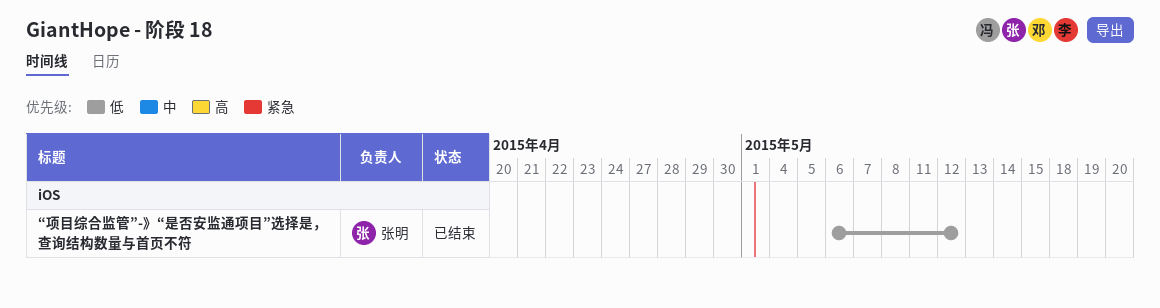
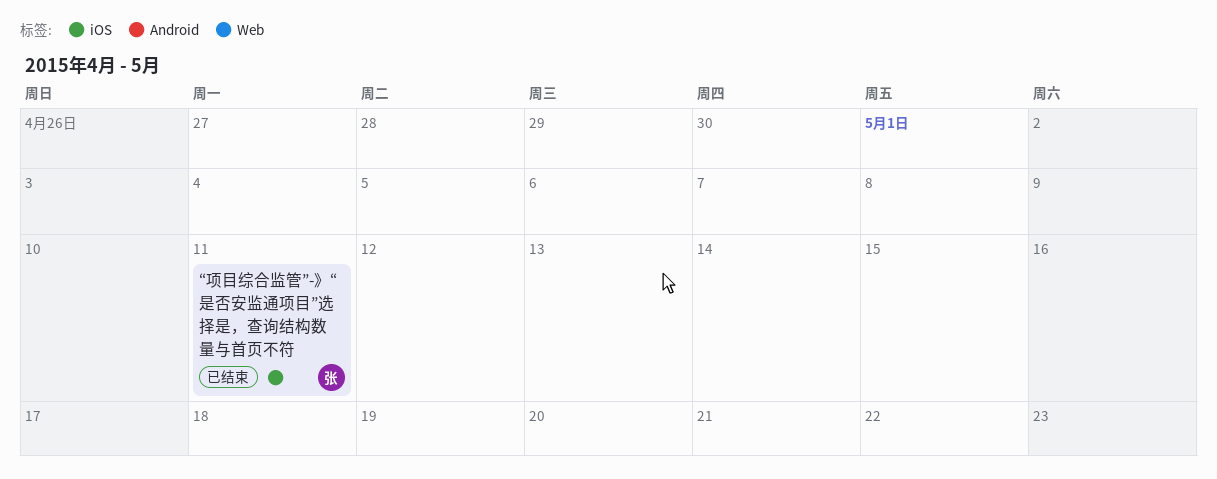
“项目综合监管”-》“是否安监通项目”选择是，查询结构数量与首页不符, due: May 12 -> May 11

